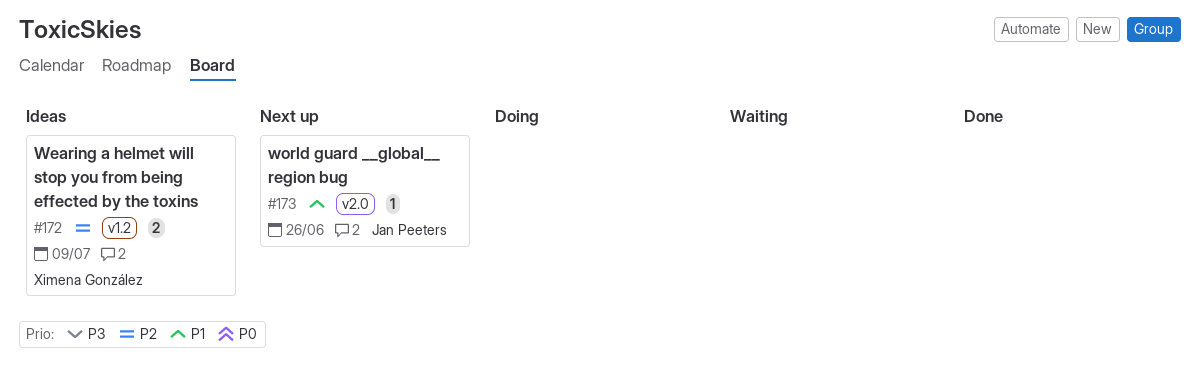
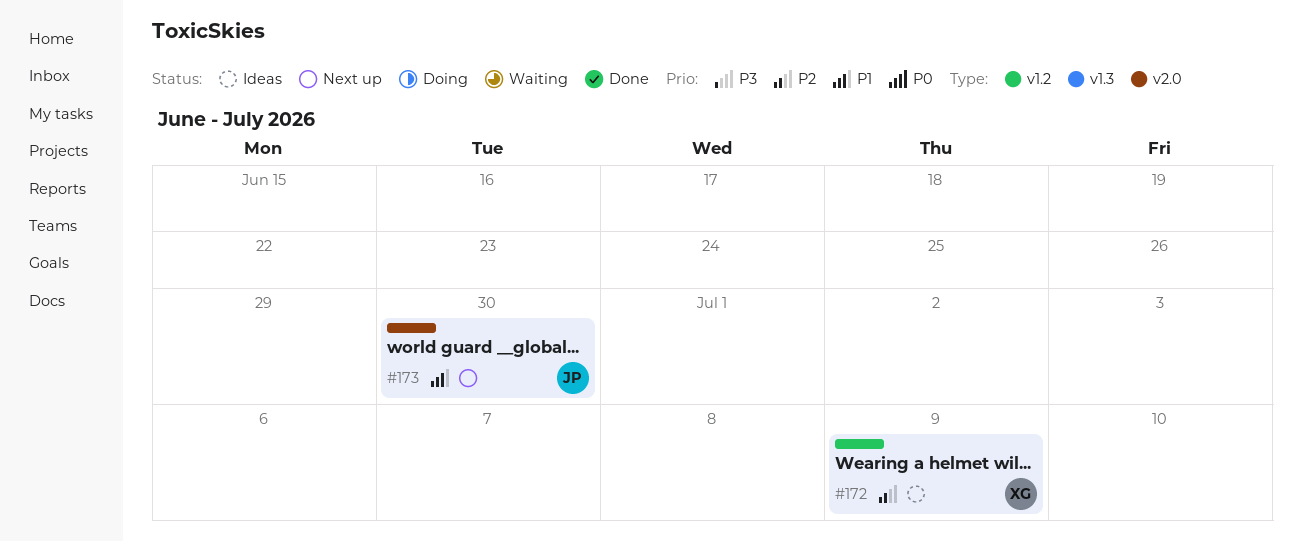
#173, due: Jun 26 -> Jun 30

